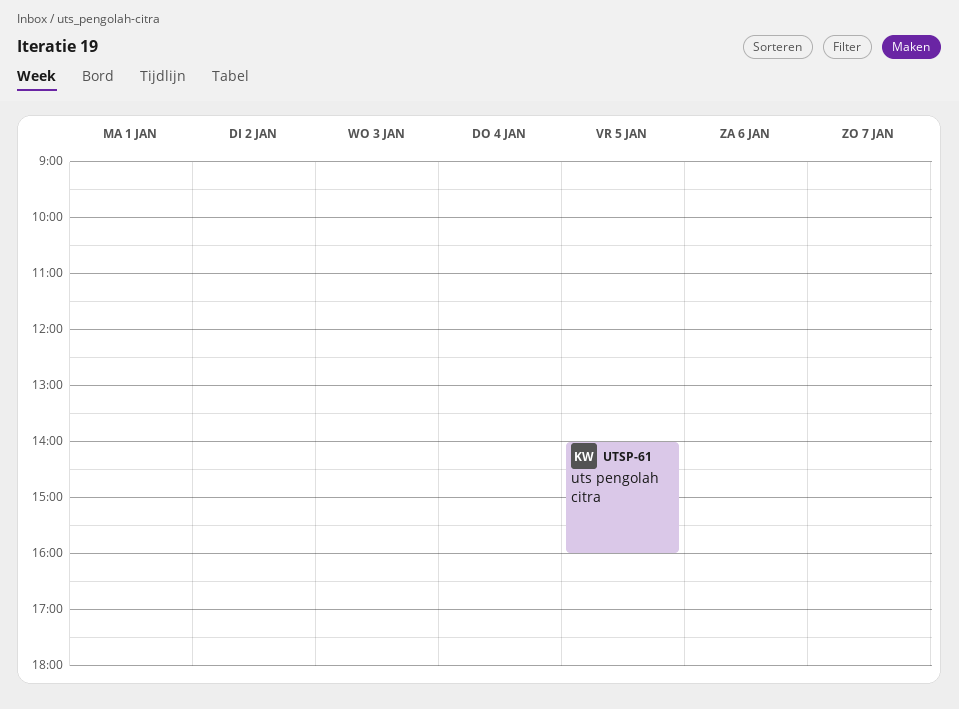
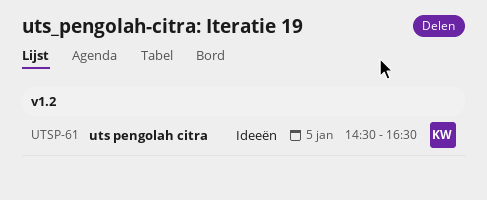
UTSP-61, begins: 14:00 -> 14:30
UTSP-61, ends: 16:00 -> 16:30

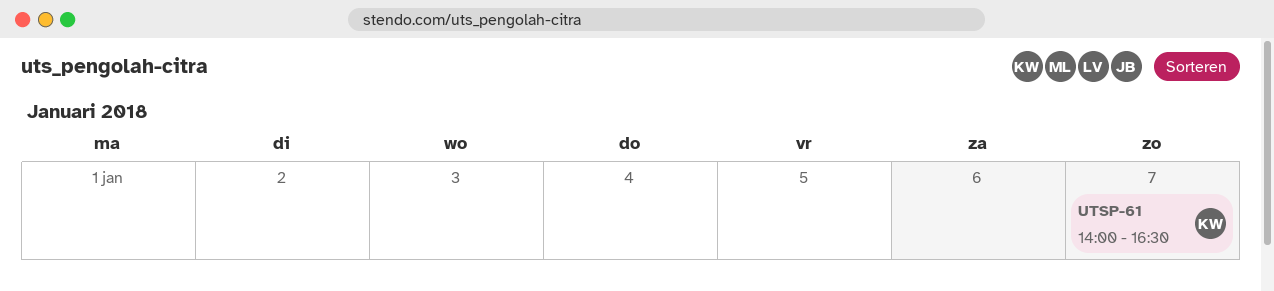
UTSP-61, day: Jan 5 -> Jan 7
UTSP-61, begins: 14:30 -> 14:00

